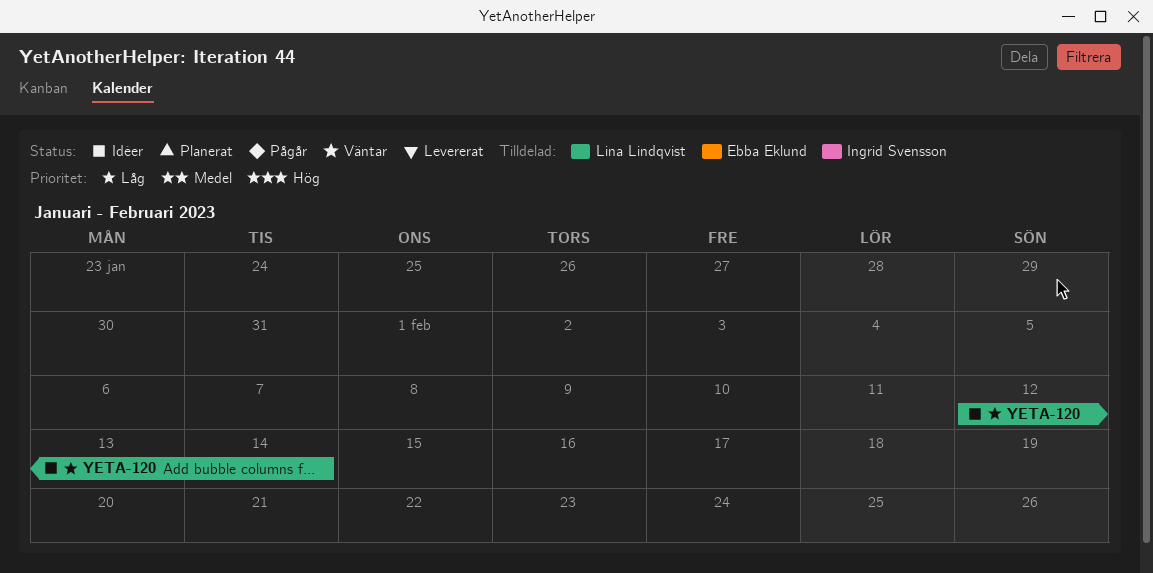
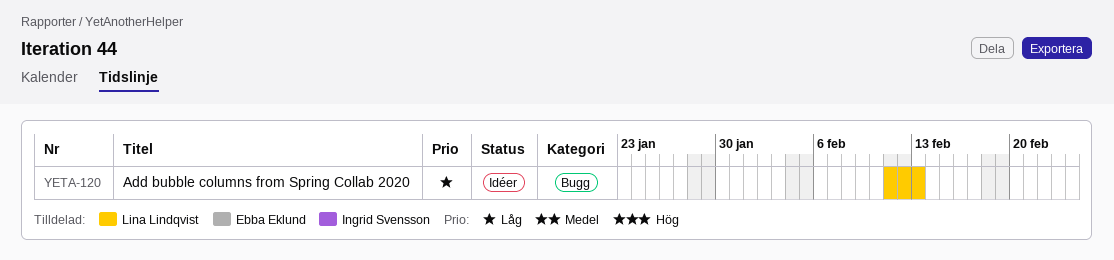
YETA-120, start: Feb 12 -> Feb 11
YETA-120, due: Feb 14 -> Feb 13

